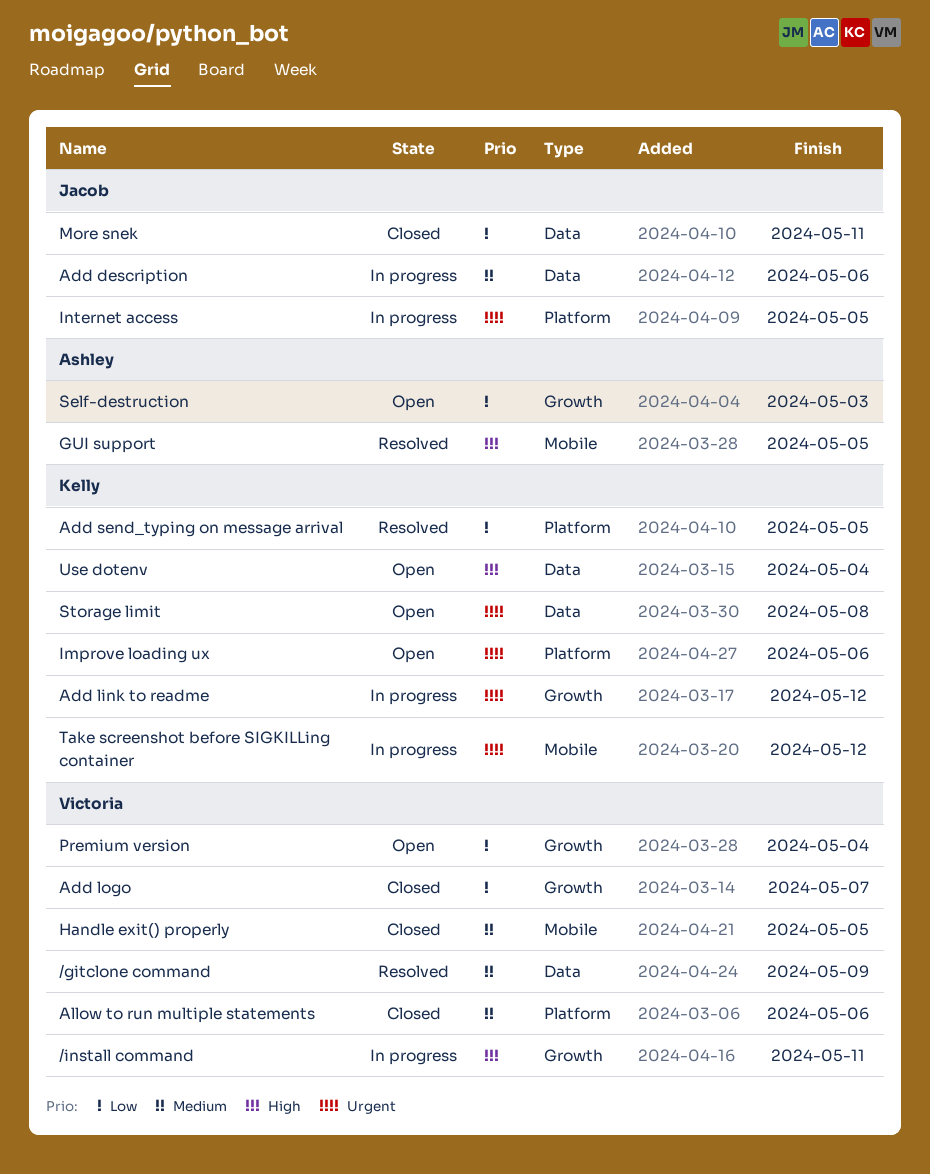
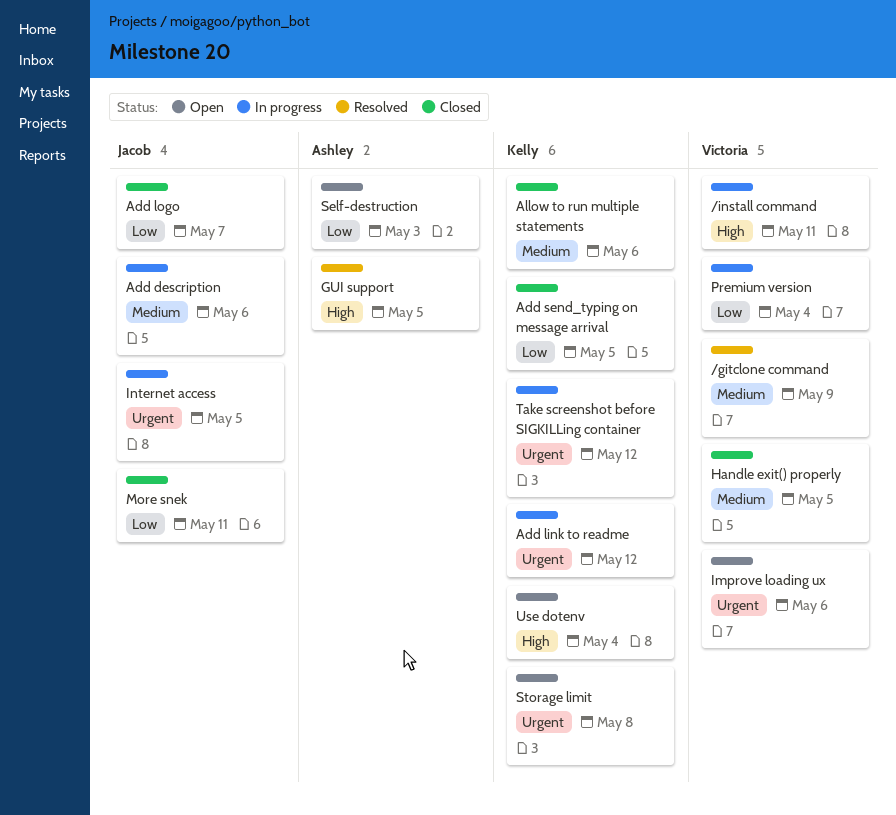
Add logo, owner: Victoria -> Jacob
Add send_typing on message arrival, status: Resolved -> Closed
Allow to run multiple statements, owner: Victoria -> Kelly
Improve loading ux, owner: Kelly -> Victoria
Premium version, status: Open -> In progress

